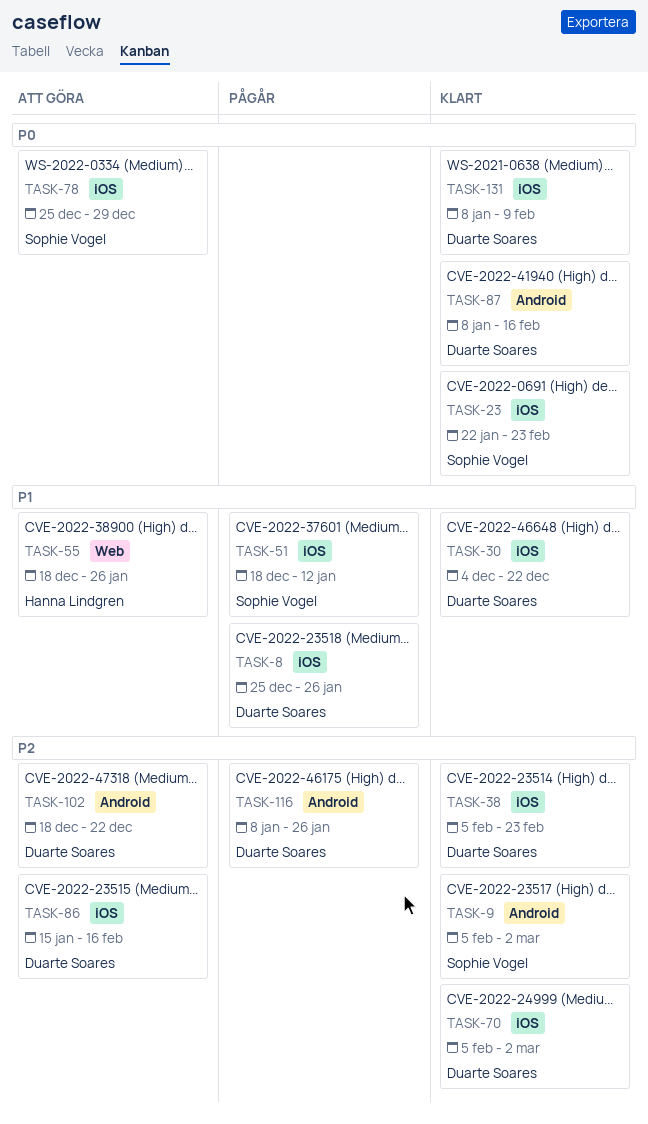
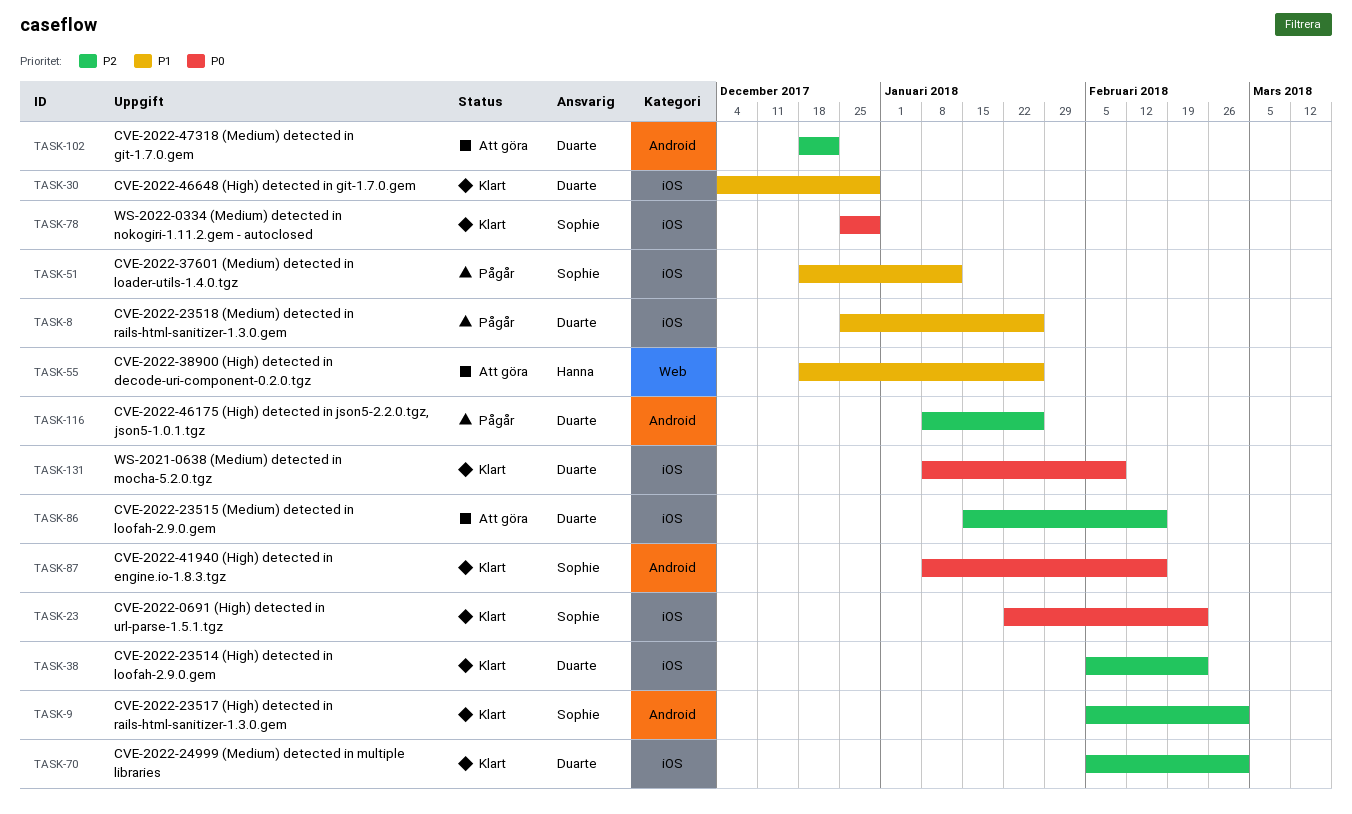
TASK-30, due: Dec 22 -> Dec 29
TASK-78, status: Att göra -> Klart
TASK-87, owner: Duarte Soares -> Sophie Vogel

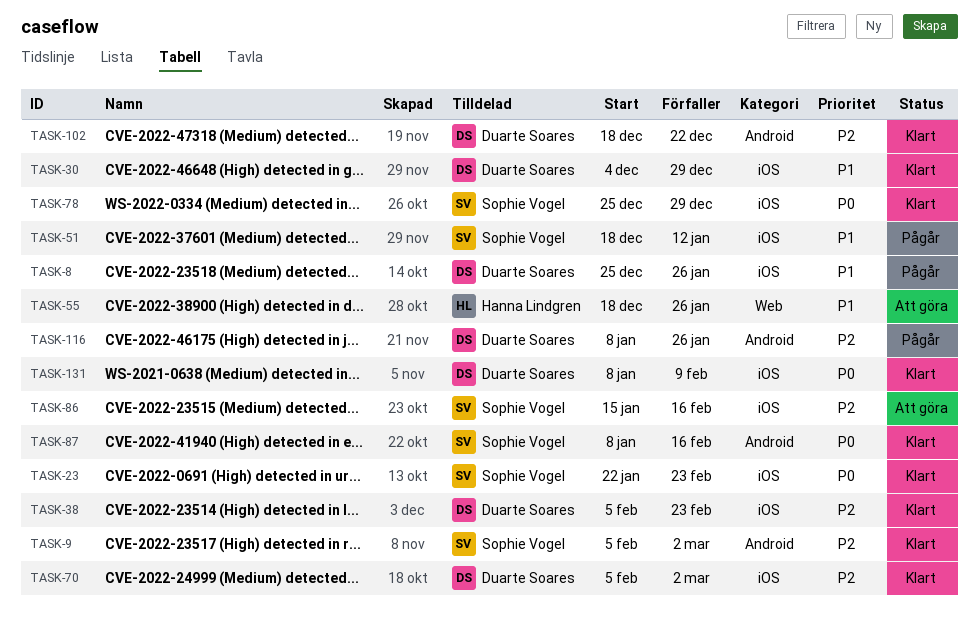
TASK-86, owner: Duarte Soares -> Sophie Vogel
TASK-102, status: Att göra -> Klart

